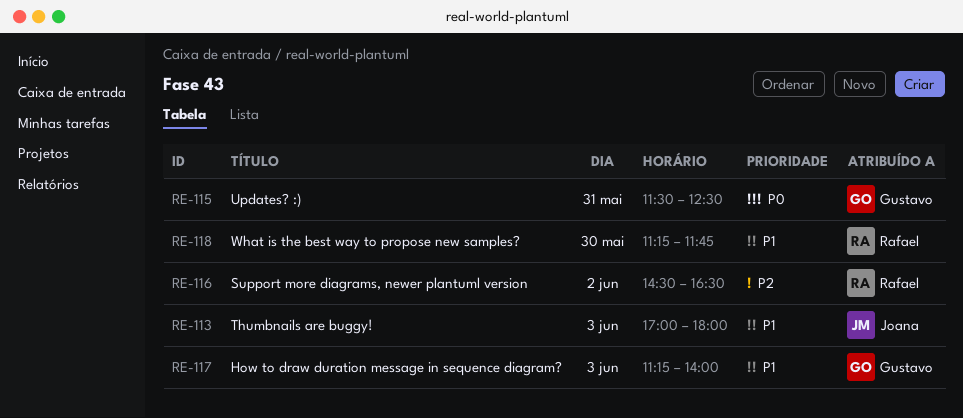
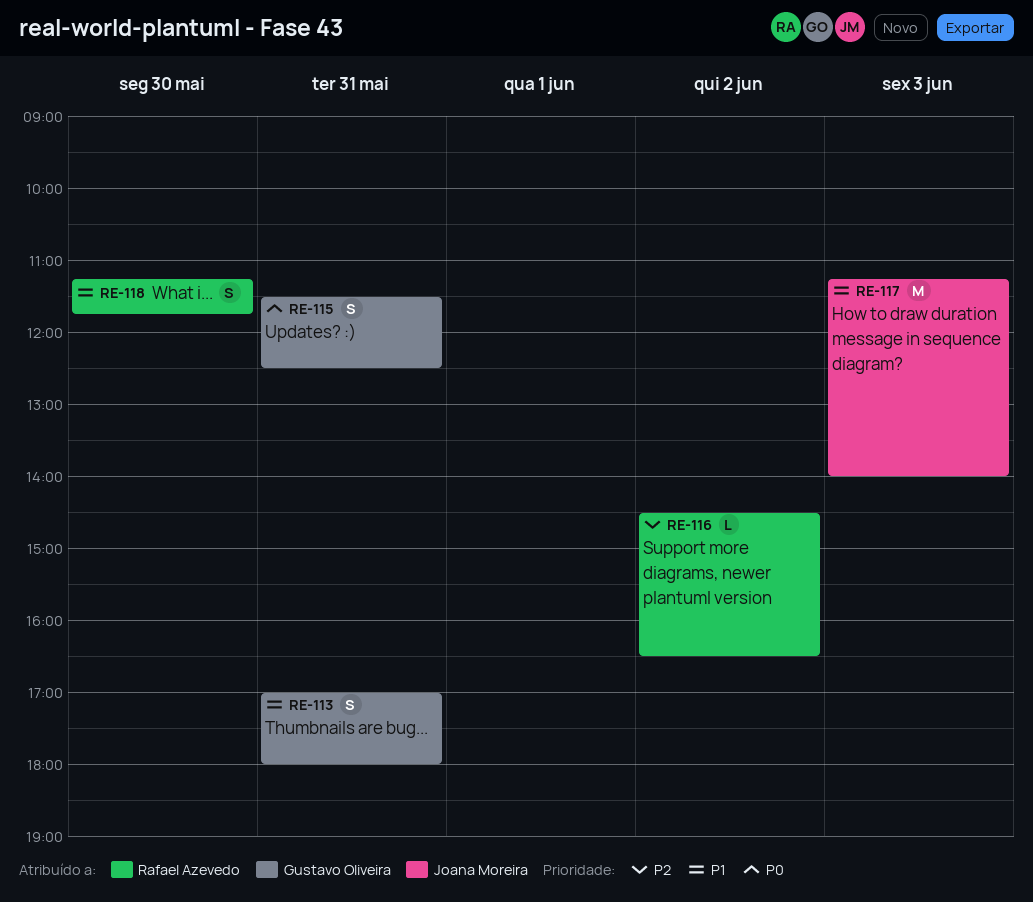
RE-113, owner: Joana Moreira -> Gustavo Oliveira
RE-113, day: Jun 3 -> May 31
RE-117, owner: Gustavo Oliveira -> Joana Moreira

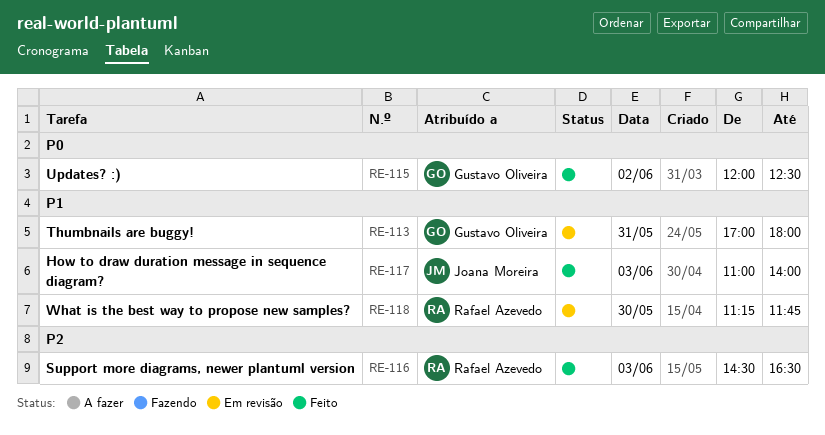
RE-115, day: May 31 -> Jun 2
RE-115, begins: 11:30 -> 12:00
RE-116, day: Jun 2 -> Jun 3
RE-117, begins: 11:15 -> 11:00

